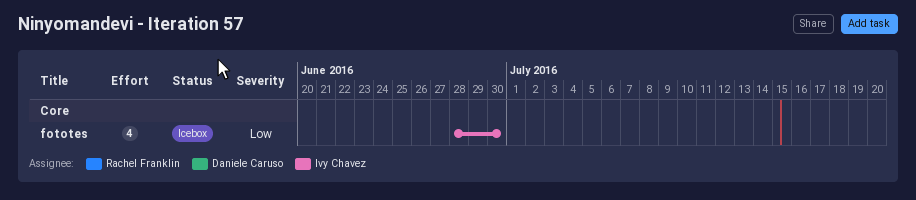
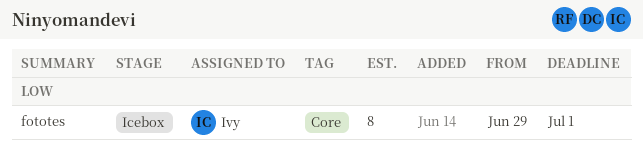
fototes, estimate: 4 -> 8
fototes, start: Jun 28 -> Jun 29
fototes, due: Jun 30 -> Jul 1

